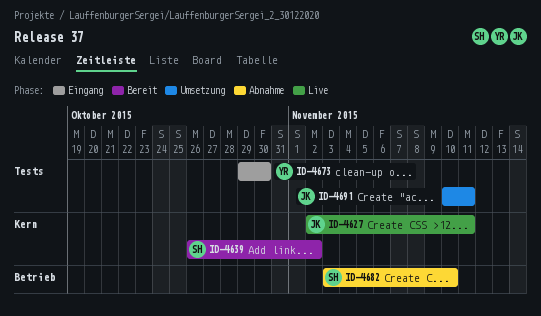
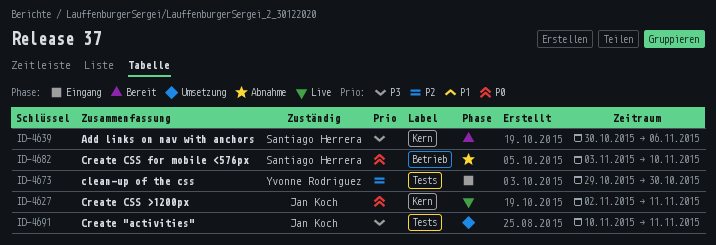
ID-4639, start: Oct 26 -> Oct 30
ID-4639, due: Nov 2 -> Nov 6

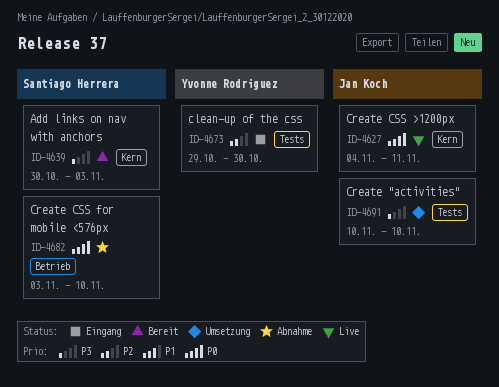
ID-4627, start: Nov 2 -> Nov 4
ID-4639, due: Nov 6 -> Nov 3
ID-4691, due: Nov 11 -> Nov 10

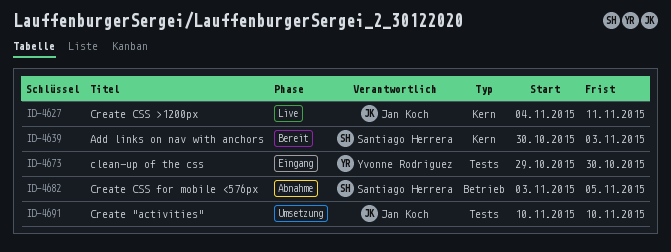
ID-4682, due: Nov 10 -> Nov 5

